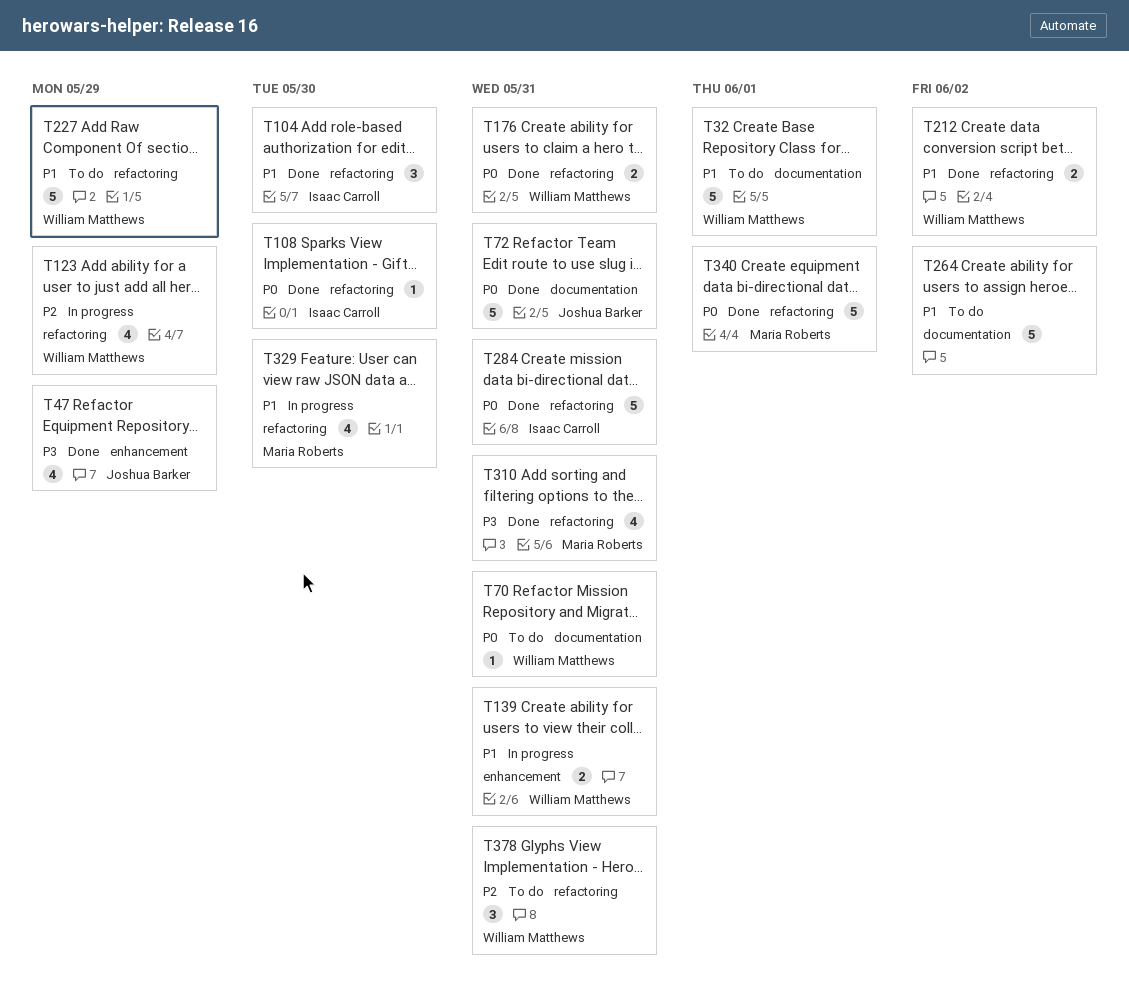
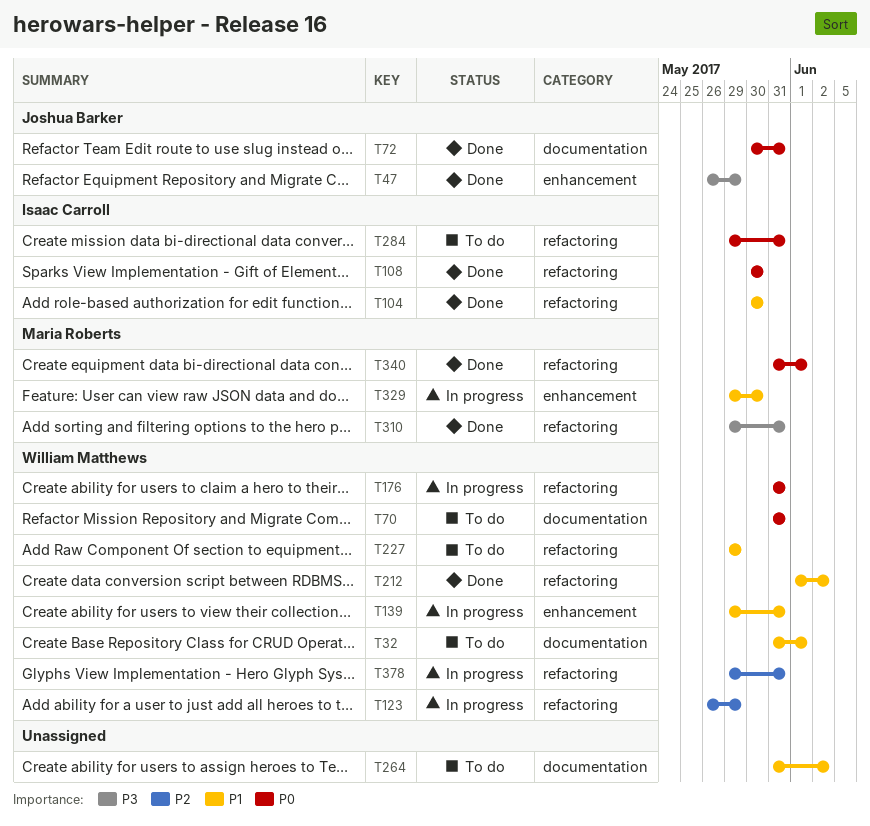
T176, status: Done -> In progress
T284, status: Done -> To do
T329, label: refactoring -> enhancement
T378, status: To do -> In progress

